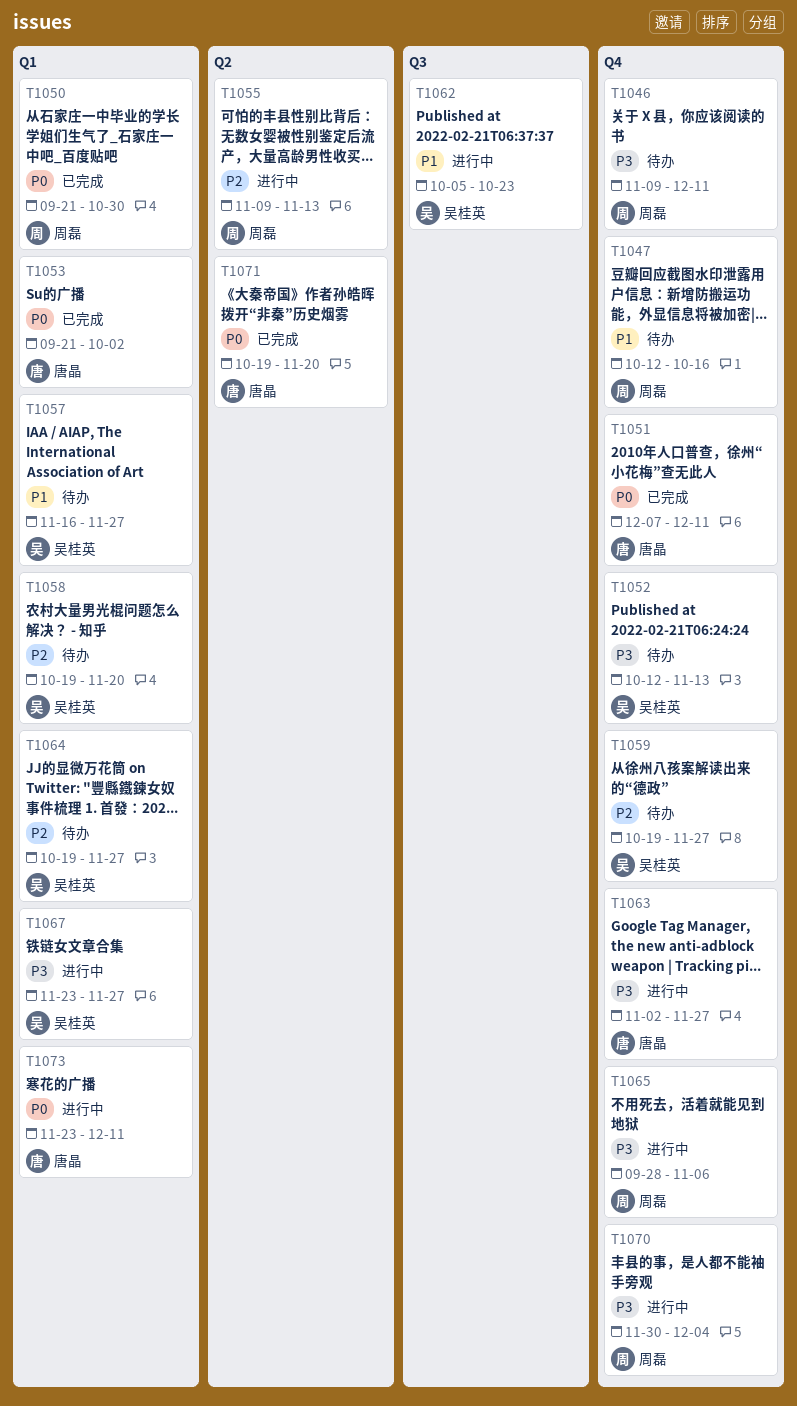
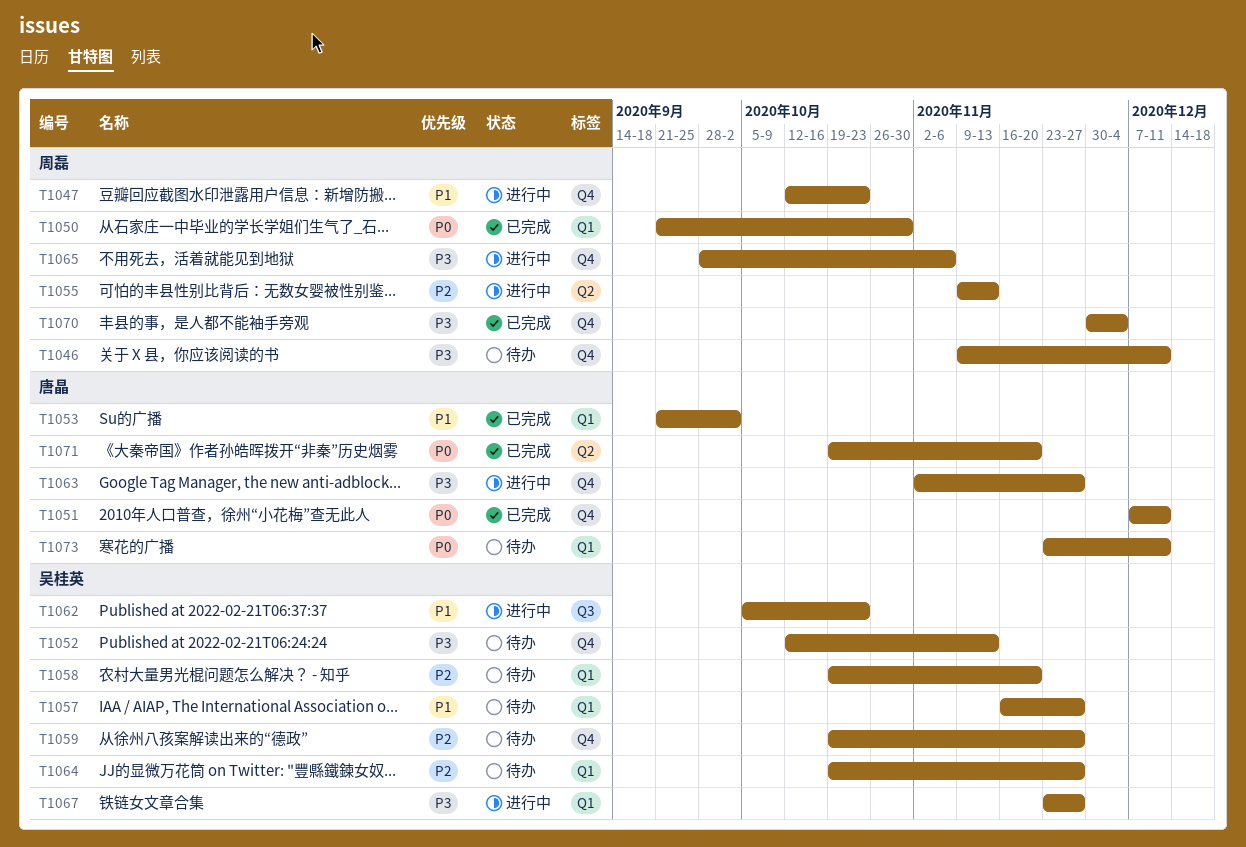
T1047, status: 待办 -> 进行中
T1047, due: Oct 16 -> Oct 23
T1053, priority: P0 -> P1
T1070, status: 进行中 -> 已完成
T1073, status: 进行中 -> 待办

